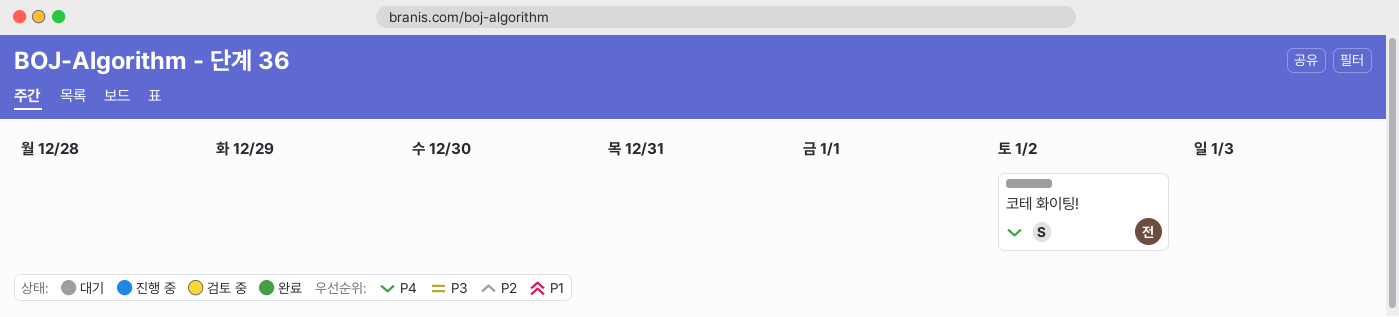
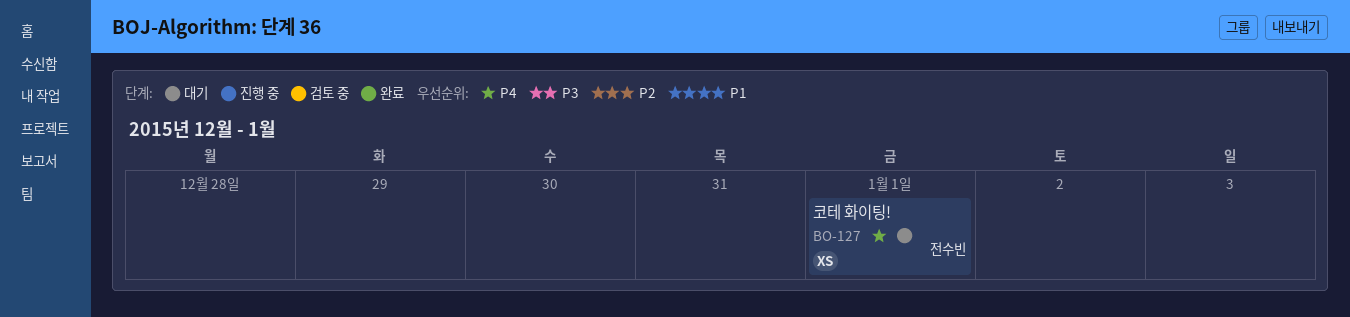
코테 화이팅!, estimate: S -> XS
코테 화이팅!, due: Jan 2 -> Jan 1

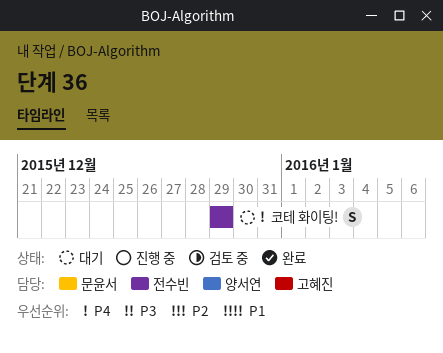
코테 화이팅!, estimate: XS -> S
코테 화이팅!, due: Jan 1 -> Dec 29

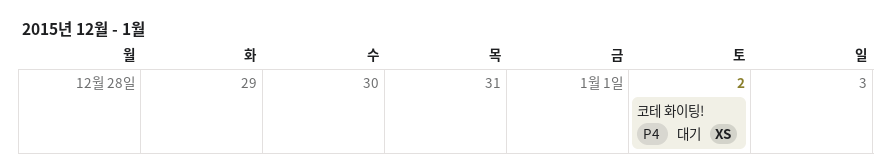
코테 화이팅!, estimate: S -> XS
코테 화이팅!, due: Dec 29 -> Jan 2

